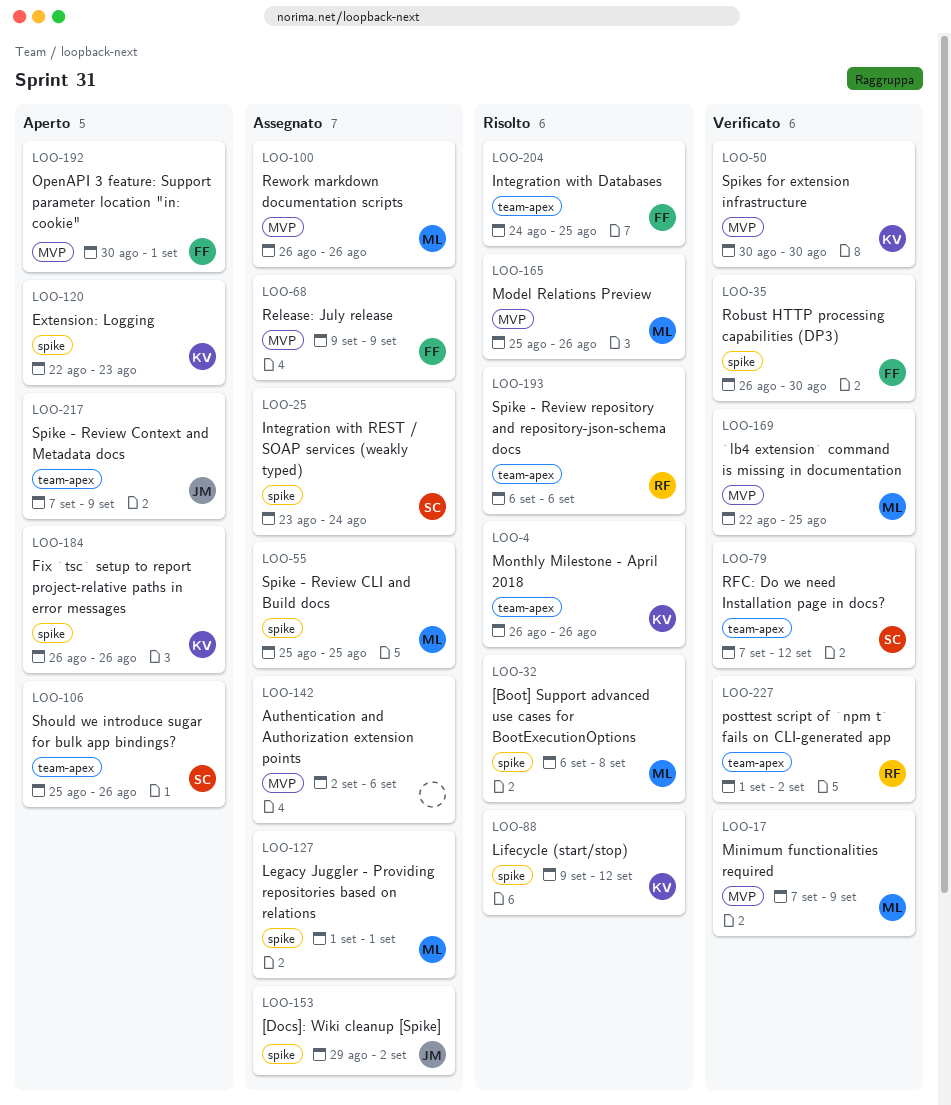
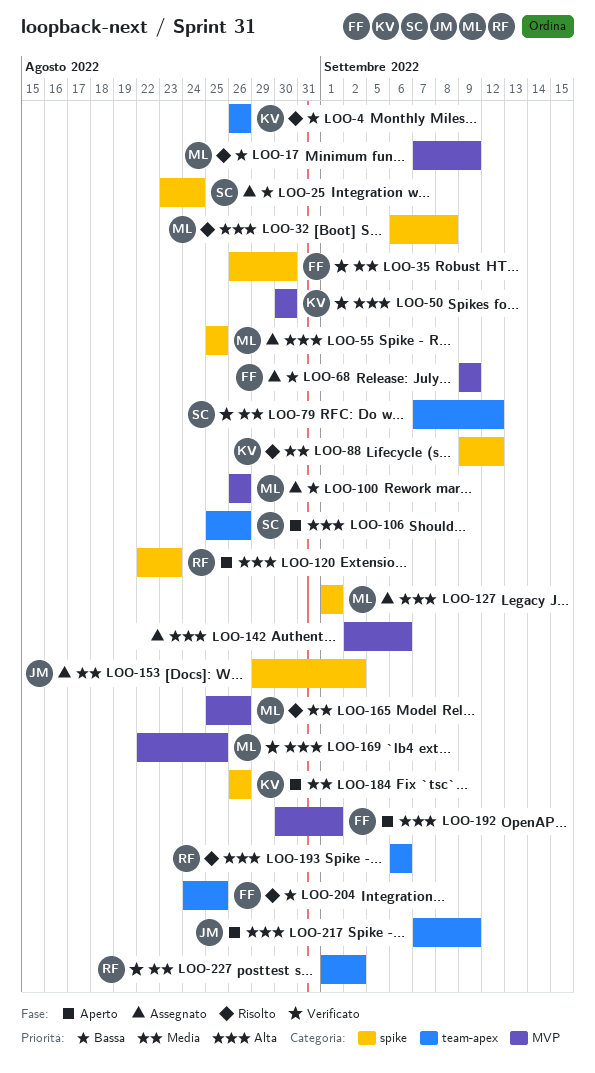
LOO-17, status: Verificato -> Risolto
LOO-120, owner: KV -> RF

